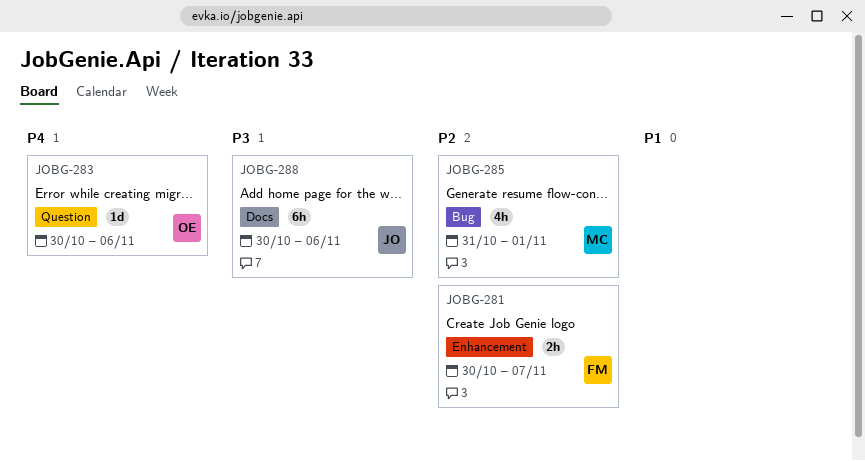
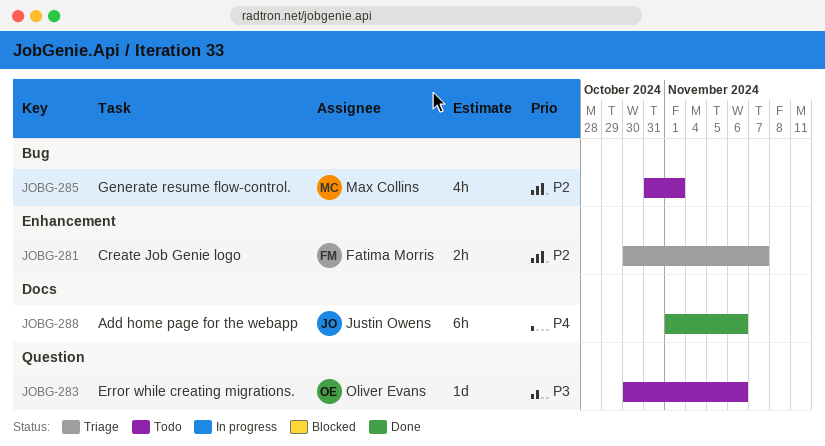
JOBG-283, priority: P4 -> P3
JOBG-288, priority: P3 -> P4
JOBG-288, start: Oct 30 -> Nov 1

